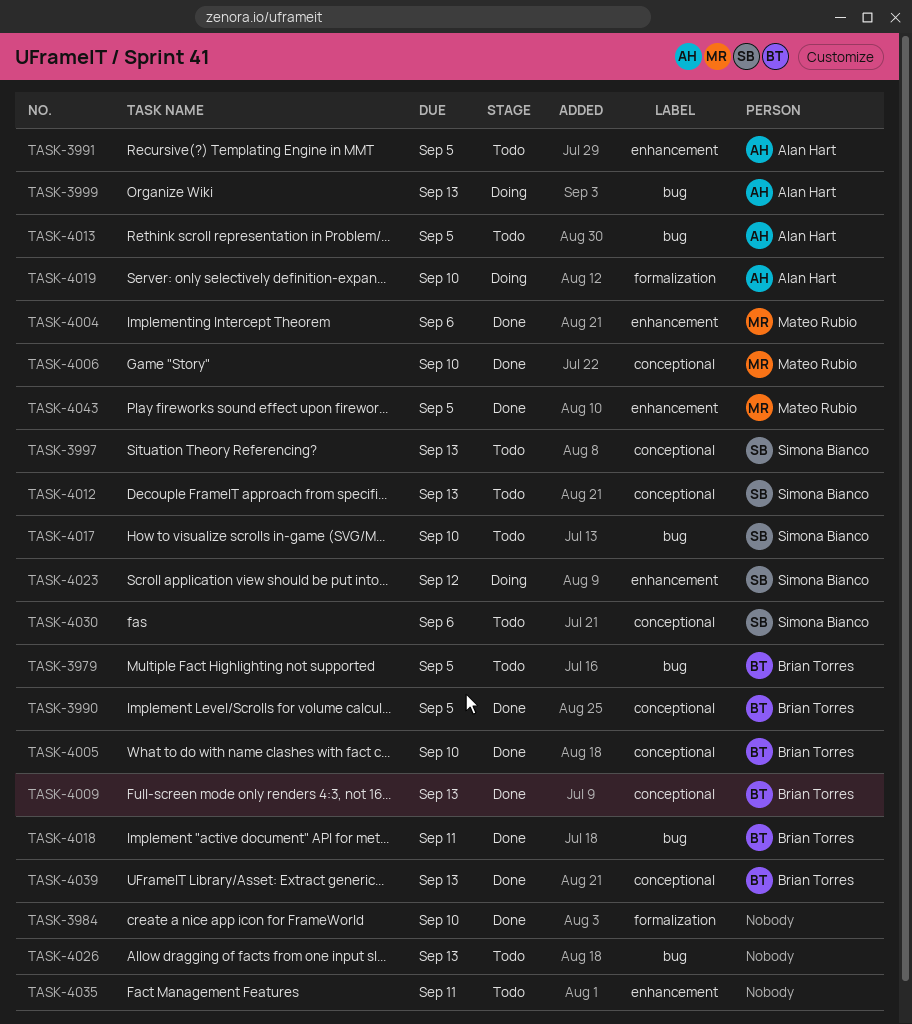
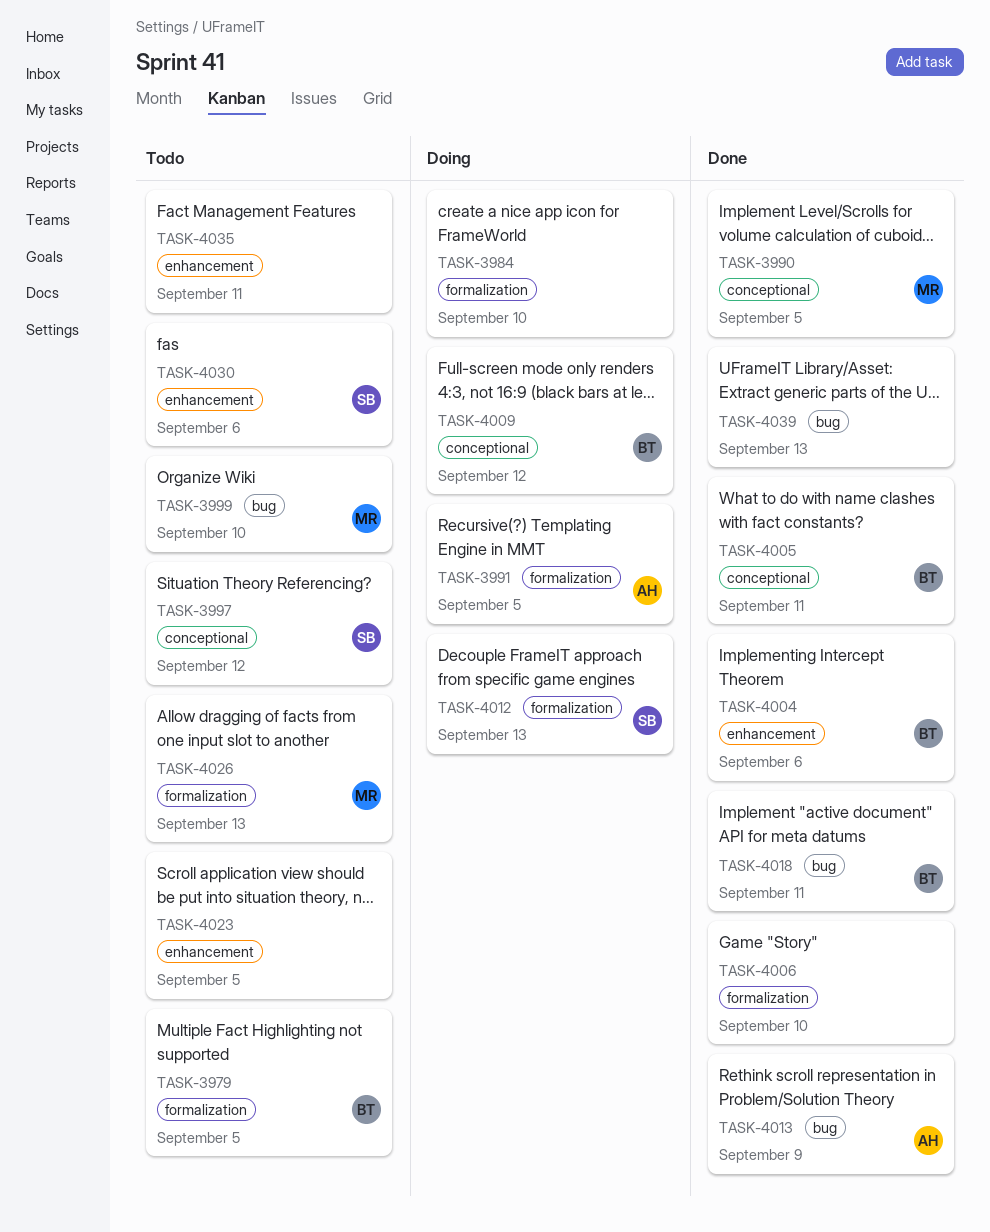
TASK-3979, label: bug -> formalization
TASK-3984, status: Done -> Doing
TASK-3990, owner: Brian Torres -> Mateo Rubio
TASK-3991, status: Todo -> Doing
TASK-3991, label: enhancement -> formalization
TASK-3997, due: Sep 13 -> Sep 12
TASK-3999, status: Doing -> Todo
TASK-3999, owner: Alan Hart -> Mateo Rubio
TASK-3999, due: Sep 13 -> Sep 10
TASK-4004, owner: Mateo Rubio -> Brian Torres
TASK-4005, due: Sep 10 -> Sep 11
TASK-4006, owner: Mateo Rubio -> none
TASK-4006, label: conceptional -> formalization
TASK-4009, status: Done -> Doing
TASK-4009, due: Sep 13 -> Sep 12
TASK-4012, status: Todo -> Doing
TASK-4012, label: conceptional -> formalization
TASK-4013, status: Todo -> Done
TASK-4013, due: Sep 5 -> Sep 9
TASK-4017: present -> none
TASK-4019: present -> none
TASK-4023, status: Doing -> Todo
TASK-4023, owner: Simona Bianco -> none
TASK-4023, due: Sep 12 -> Sep 5
TASK-4026, owner: none -> Mateo Rubio
TASK-4026, label: bug -> formalization
TASK-4030, label: conceptional -> enhancement
TASK-4039, owner: Brian Torres -> none
TASK-4039, label: conceptional -> bug
TASK-4043: present -> none

